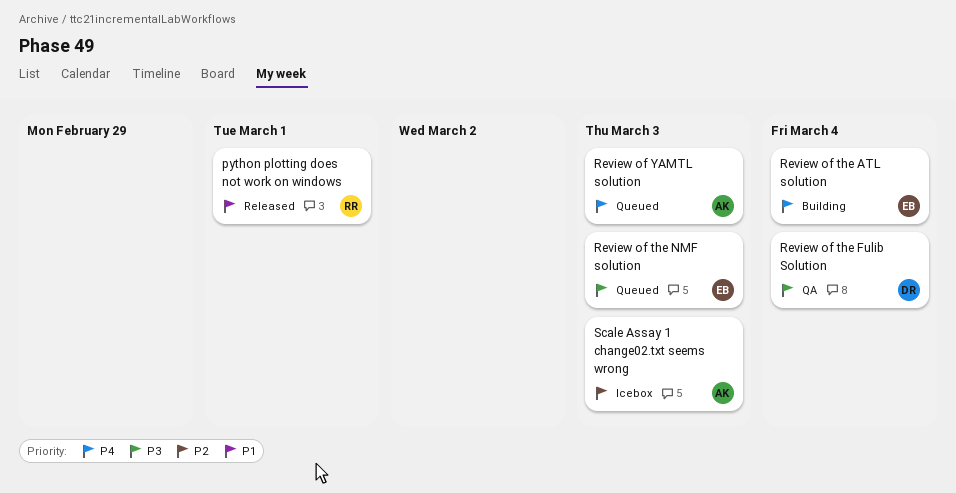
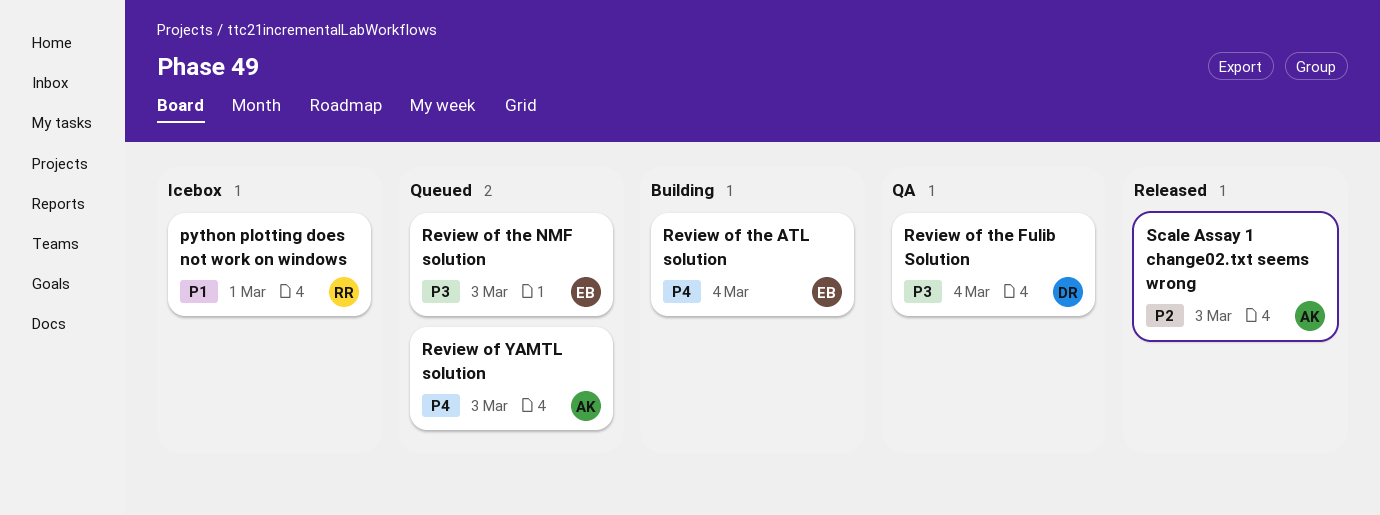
python plotting does not work on windows, status: Released -> Icebox
Scale Assay 1 change02.txt seems wrong, status: Icebox -> Released

